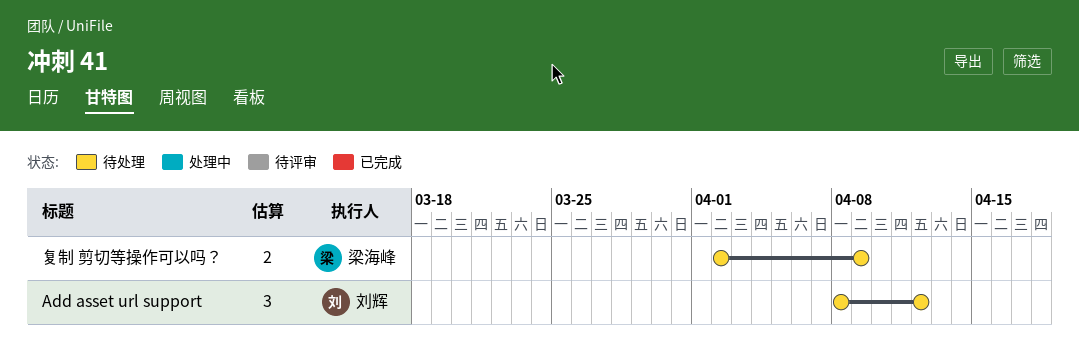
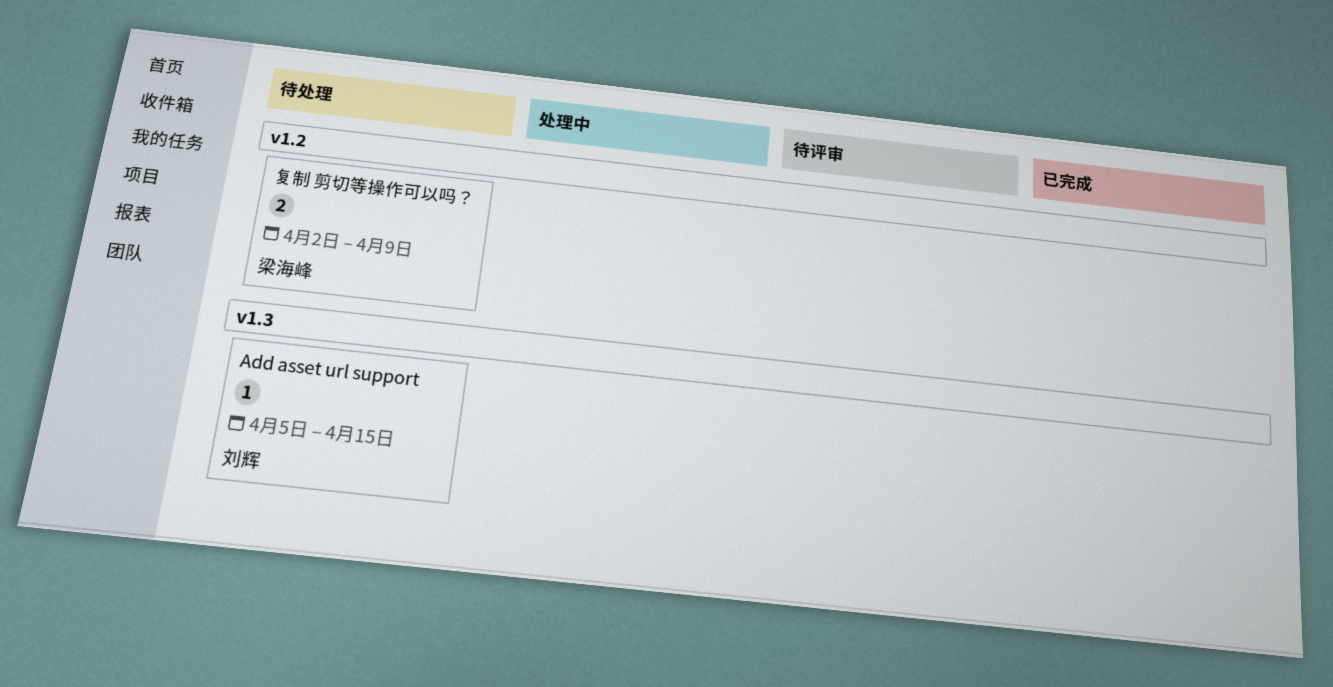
Add asset url support, estimate: 3 -> 1
Add asset url support, start: Apr 8 -> Apr 5
Add asset url support, due: Apr 12 -> Apr 15

